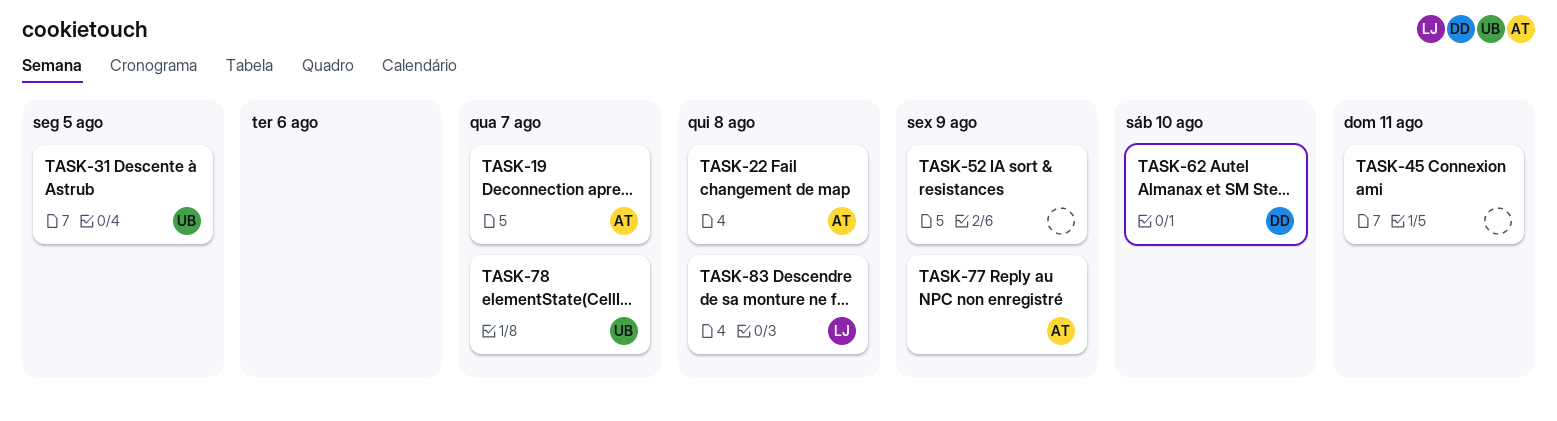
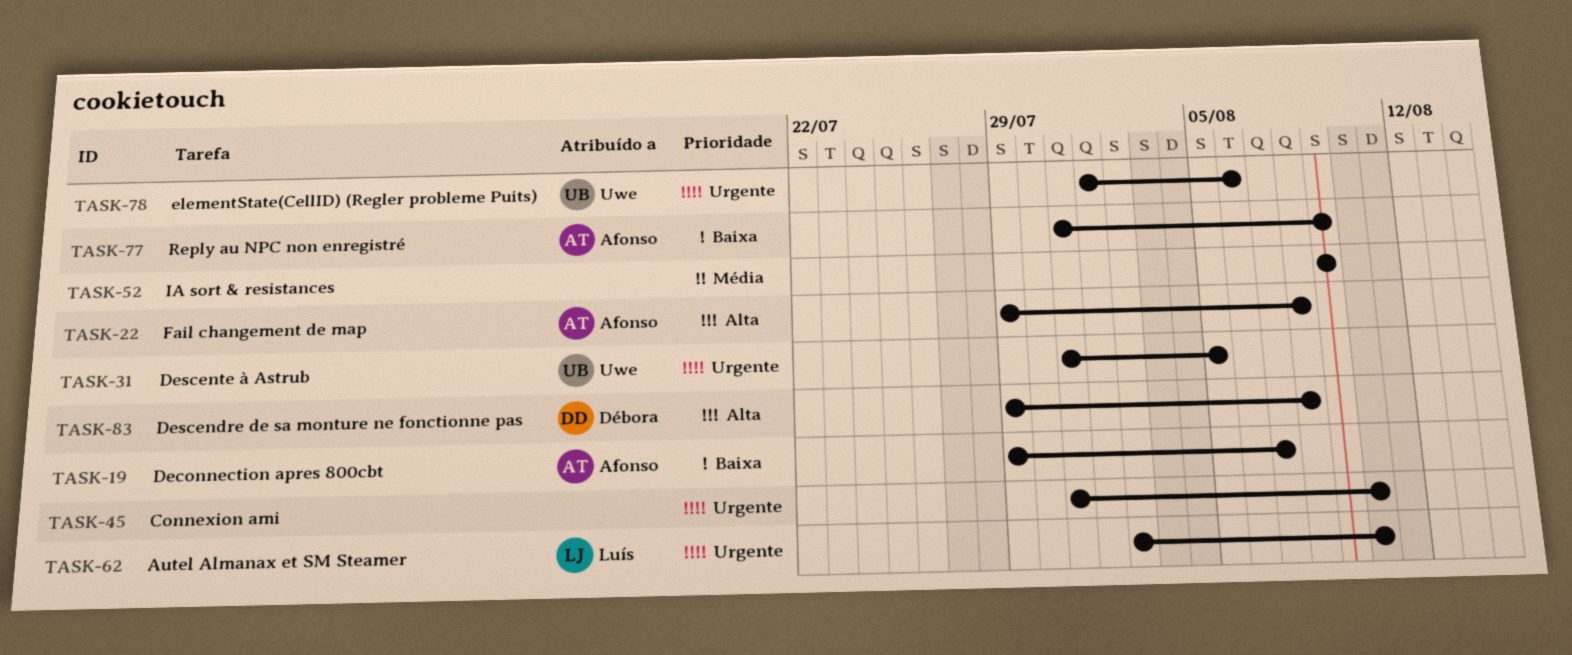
TASK-45, due: Aug 11 -> Aug 10
TASK-62, owner: Débora -> Luís
TASK-78, due: Aug 7 -> Aug 6
TASK-83, owner: Luís -> Débora

